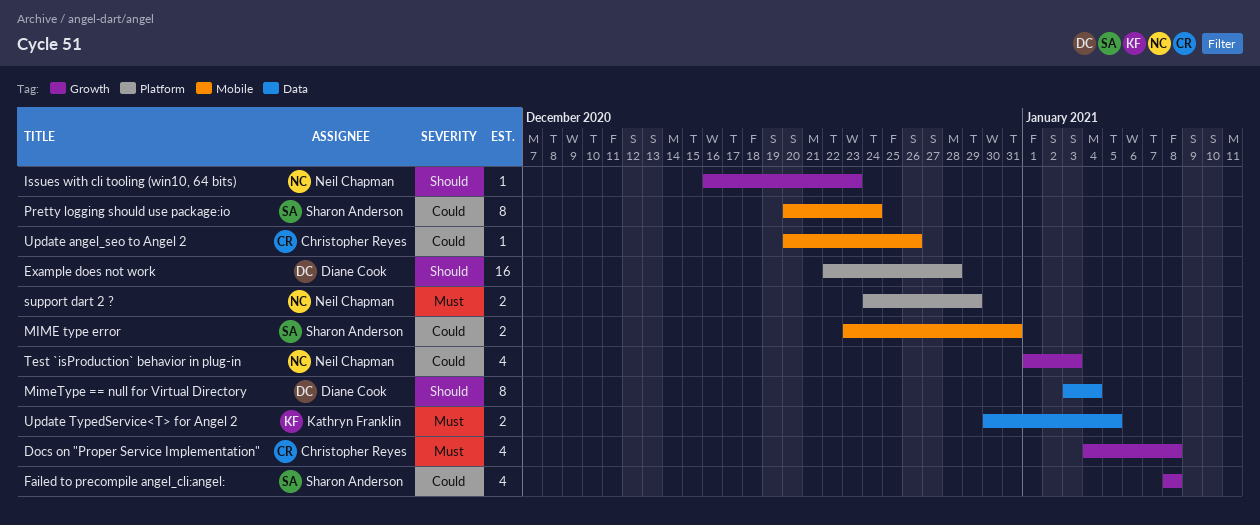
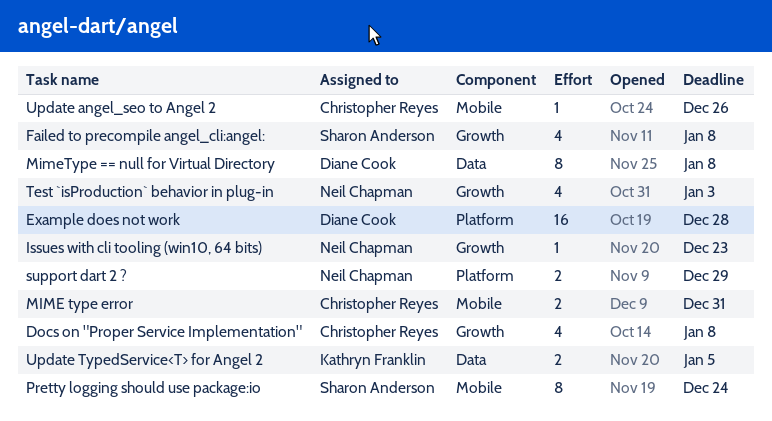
MIME type error, owner: Sharon Anderson -> Christopher Reyes
MimeType == null for Virtual Directory, due: Jan 4 -> Jan 8

